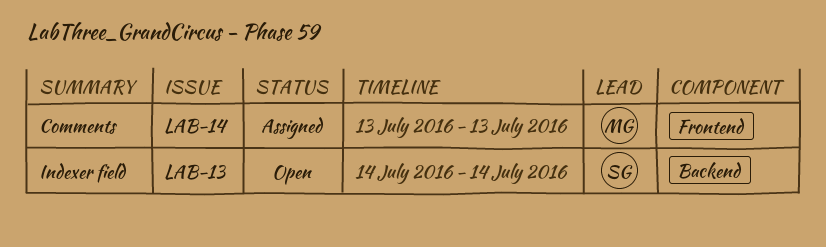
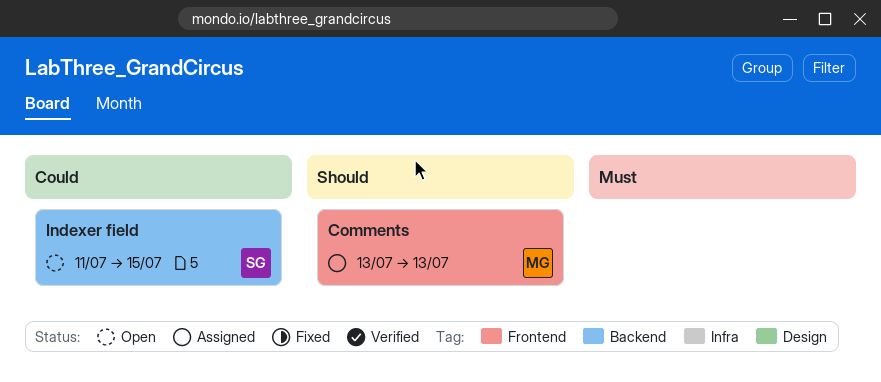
Indexer field, start: Jul 14 -> Jul 11
Indexer field, due: Jul 14 -> Jul 15

